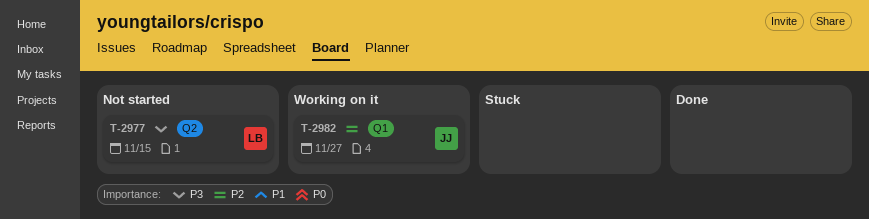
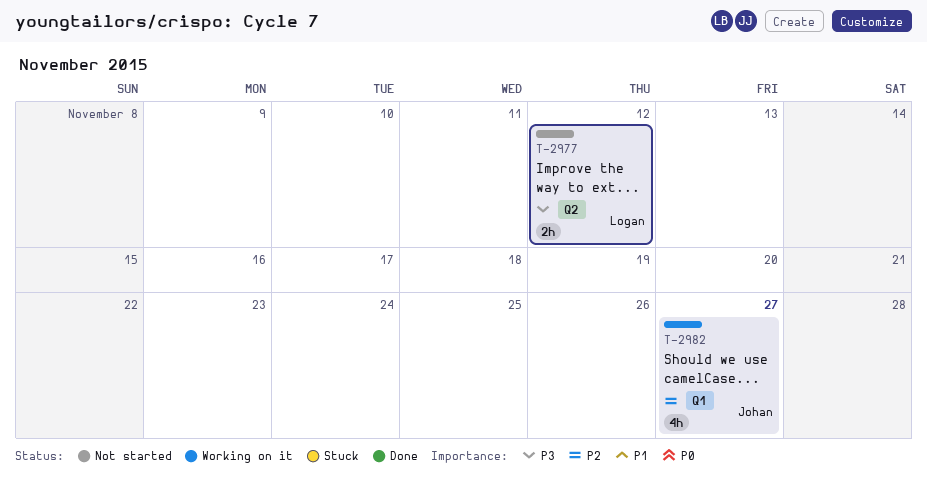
T-2977, due: Nov 15 -> Nov 12

